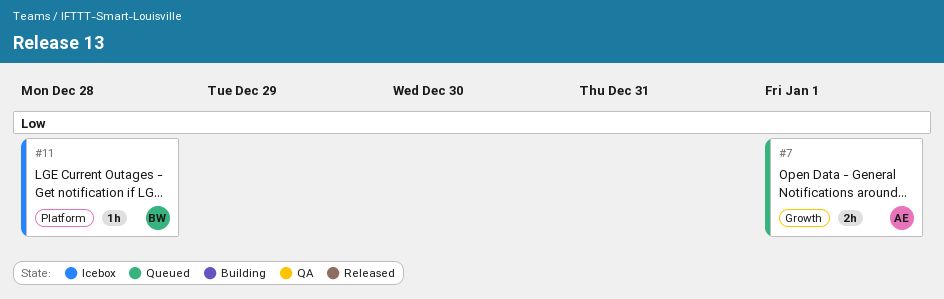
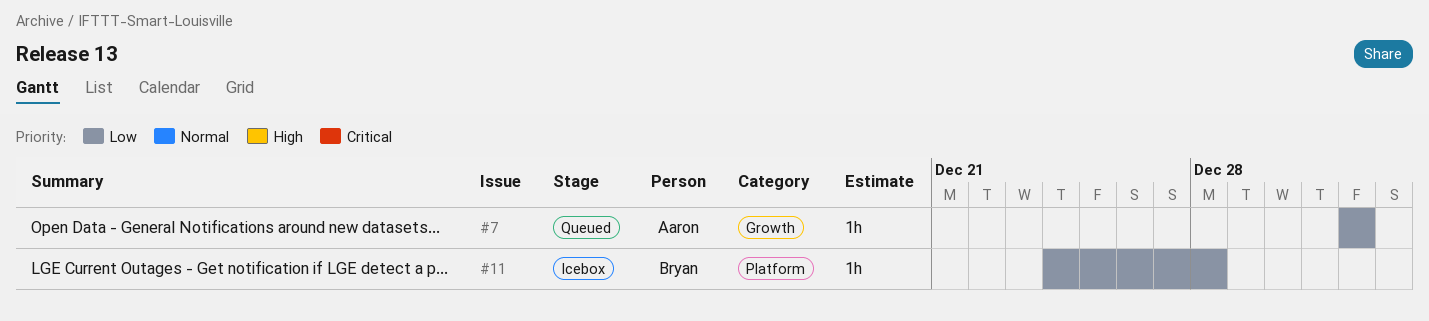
#7, estimate: 2h -> 1h

